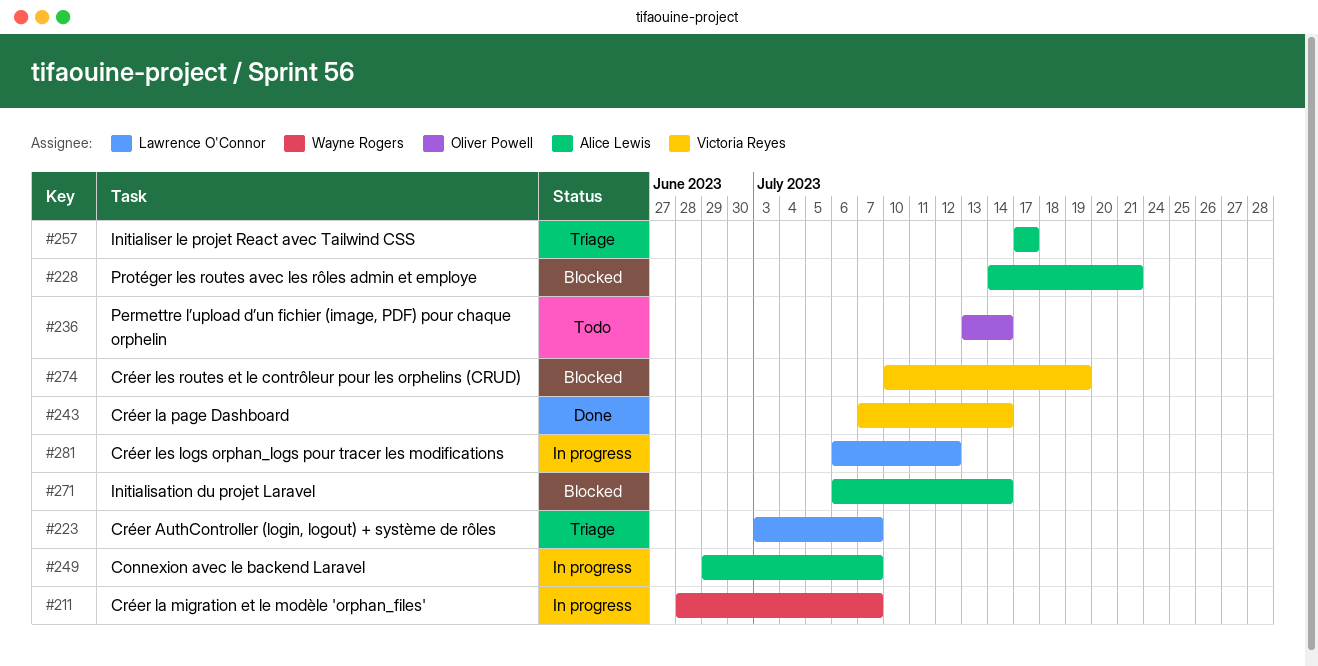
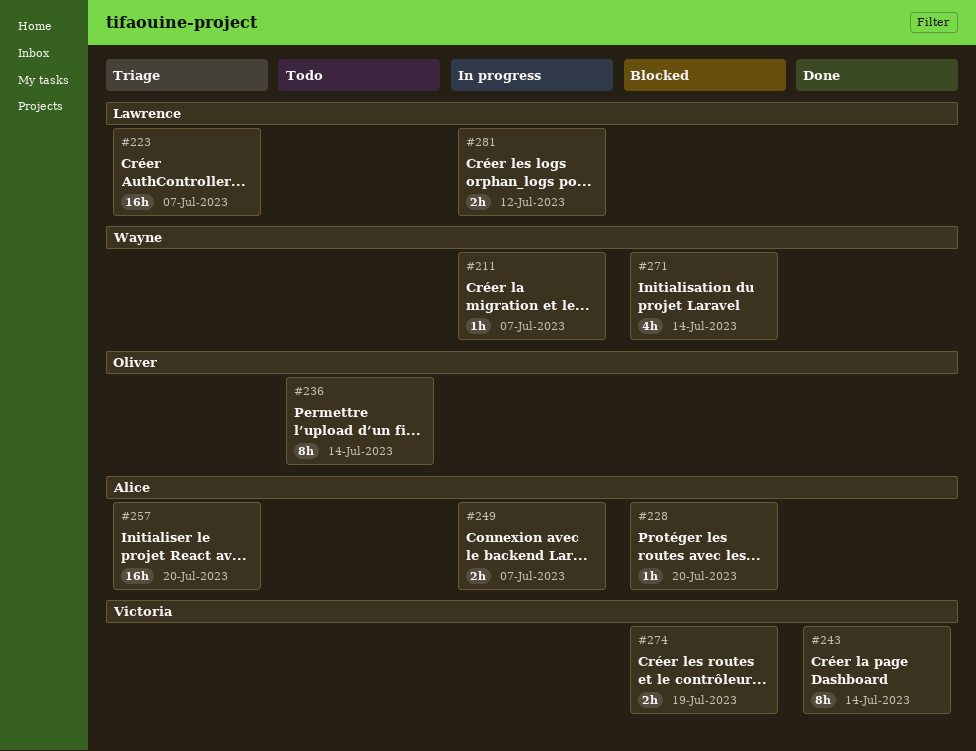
#228, due: Jul 21 -> Jul 20
#257, due: Jul 17 -> Jul 20
#271, owner: Alice Lewis -> Wayne Rogers

